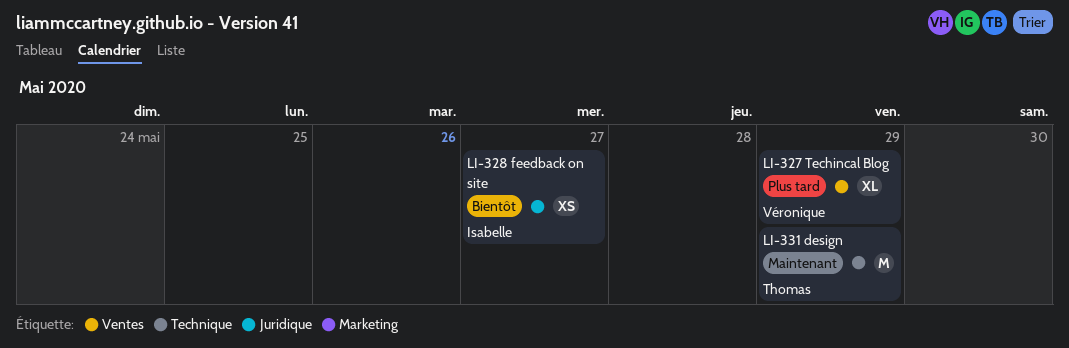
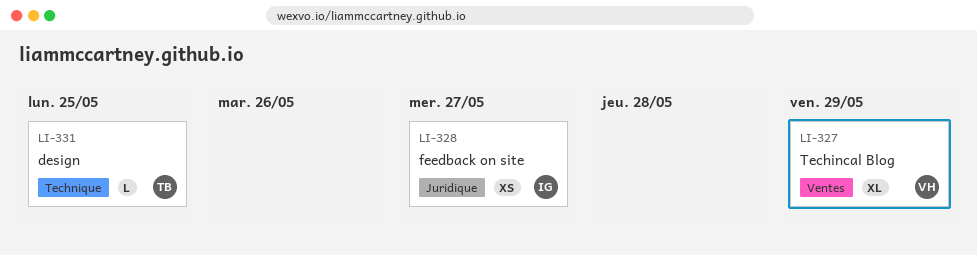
LI-331, estimate: M -> L
LI-331, due: May 29 -> May 25

